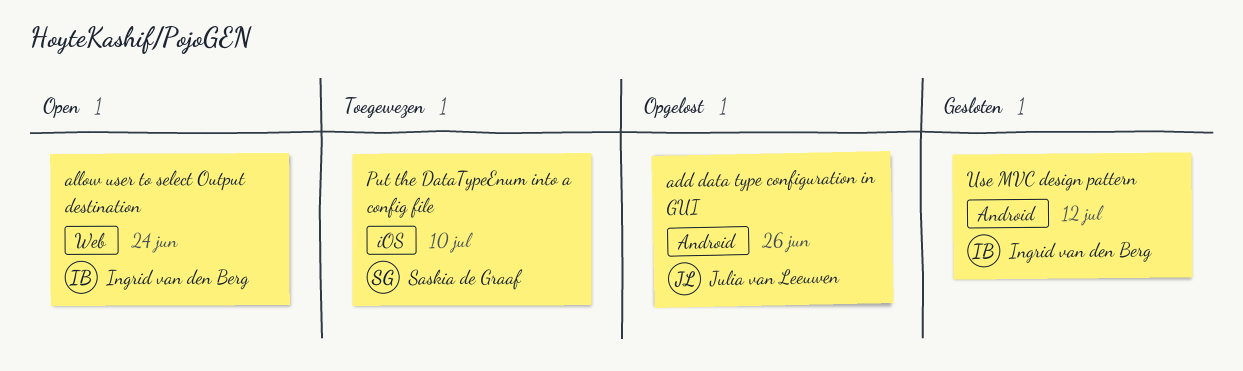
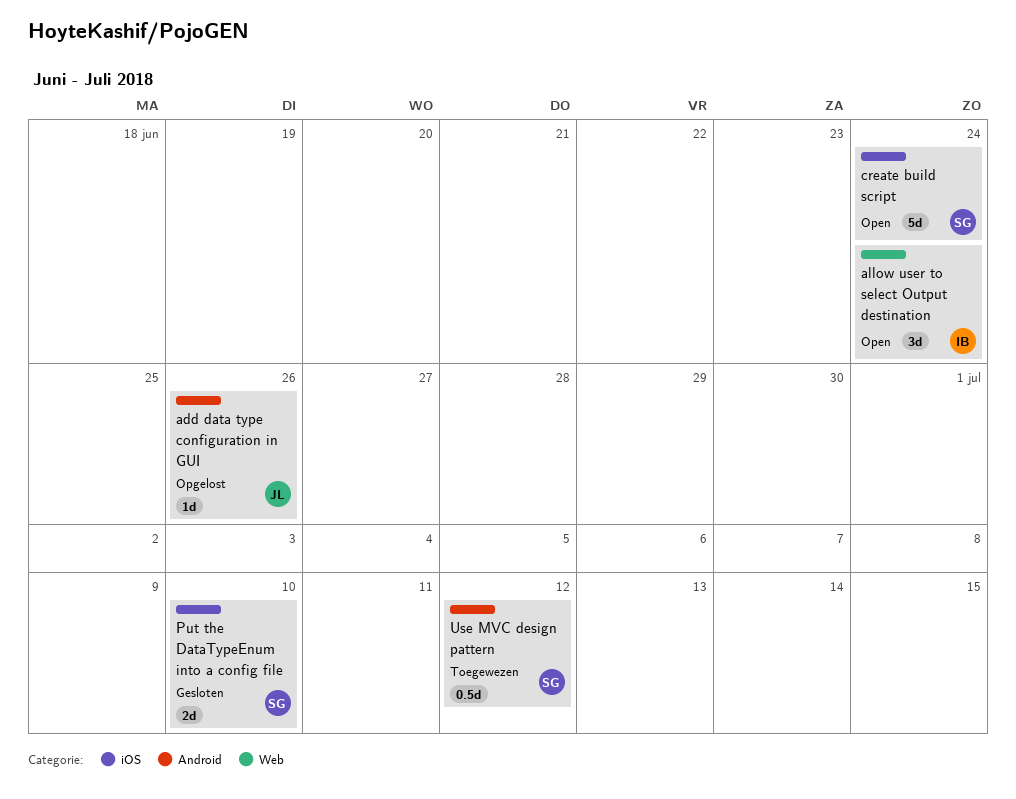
create build script: none -> present
Put the DataTypeEnum into a config file, status: Toegewezen -> Gesloten
Use MVC design pattern, status: Gesloten -> Toegewezen
Use MVC design pattern, owner: Ingrid van den Berg -> Saskia de Graaf

